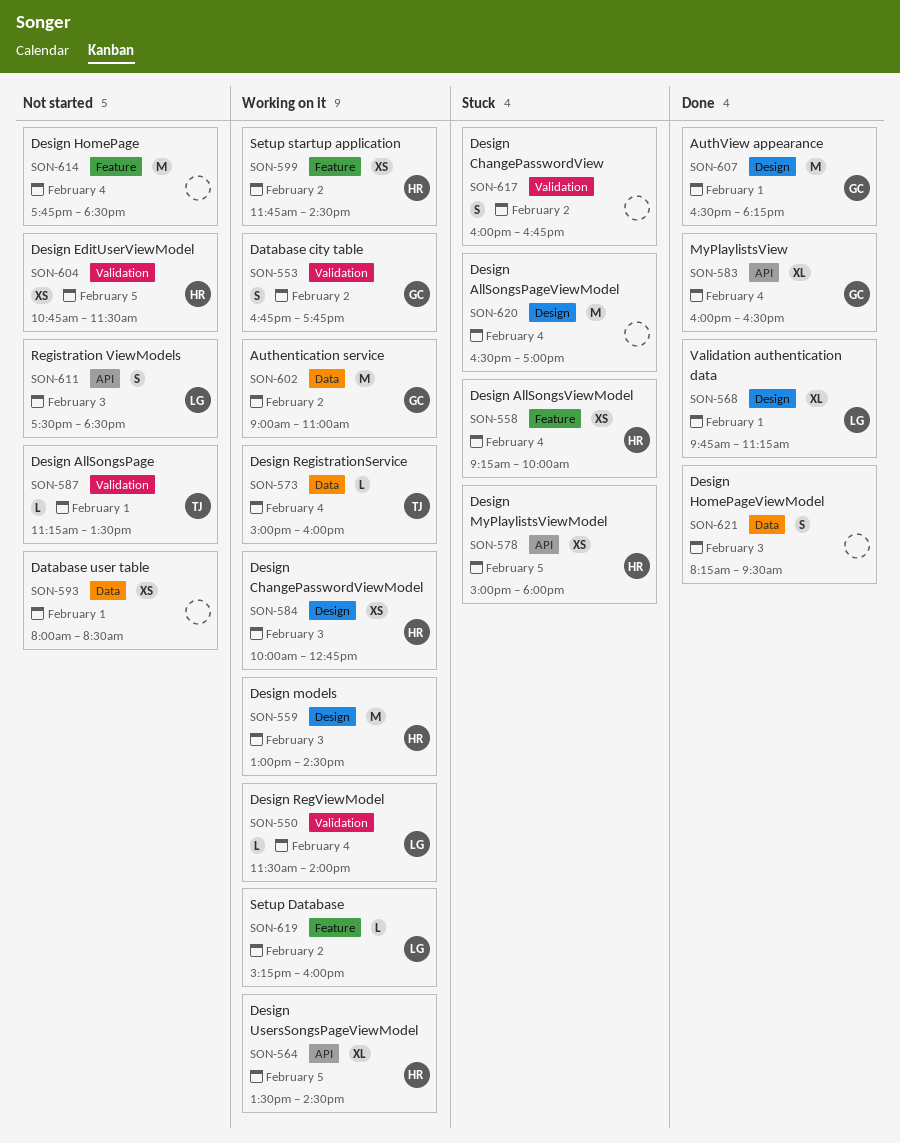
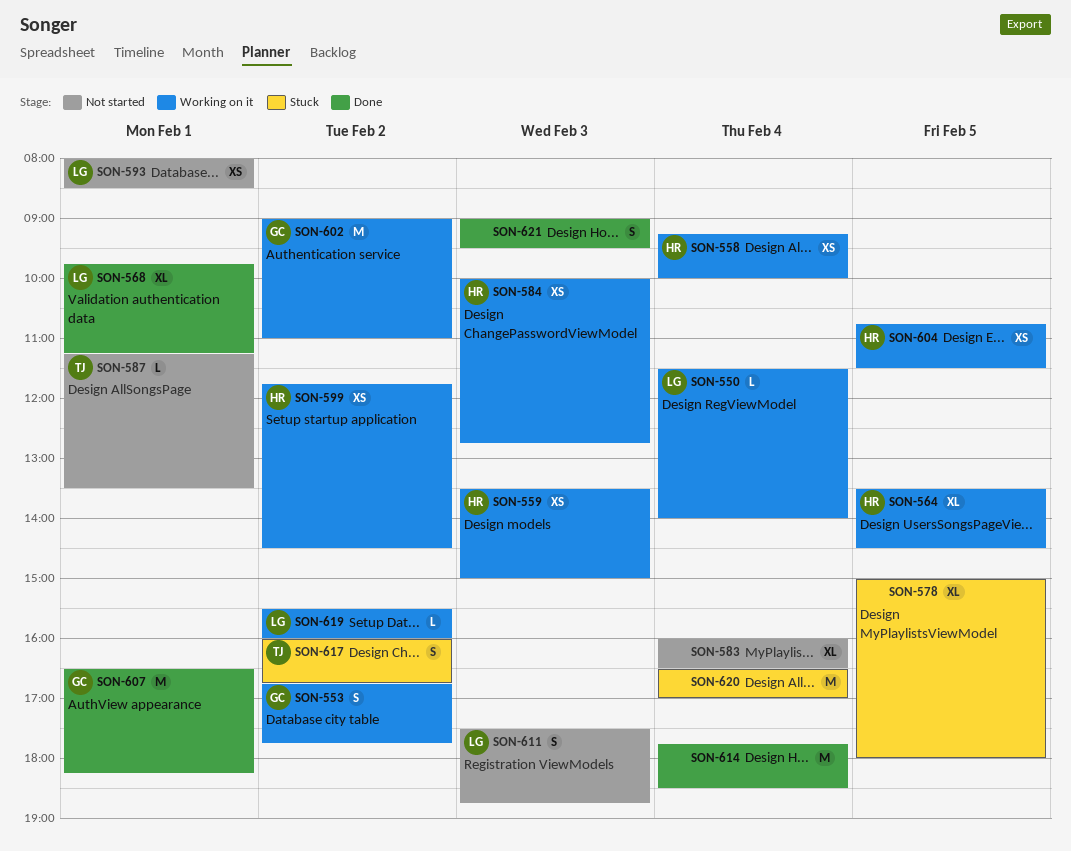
SON-558, status: Stuck -> Working on it
SON-559, estimate: M -> XS
SON-559, begins: 13:00 -> 13:30
SON-559, ends: 14:30 -> 15:00
SON-573: present -> none
SON-578, owner: HR -> none
SON-578, estimate: XS -> XL
SON-583, status: Done -> Not started
SON-583, owner: GC -> none
SON-593, owner: none -> LG
SON-604, status: Not started -> Working on it
SON-611, ends: 18:30 -> 18:45
SON-614, status: Not started -> Done
SON-617, owner: none -> TJ
SON-619, begins: 15:15 -> 15:30
SON-621, begins: 08:15 -> 09:00

